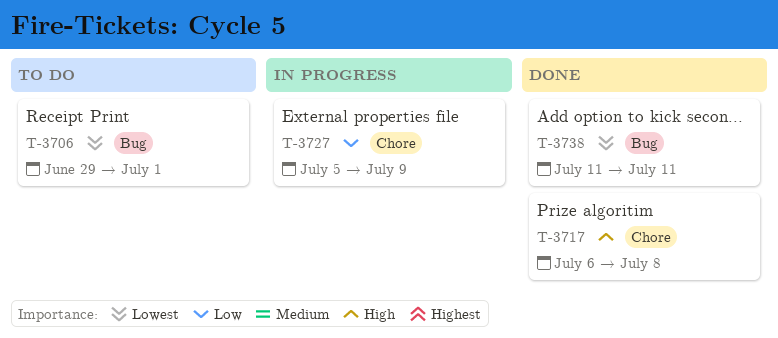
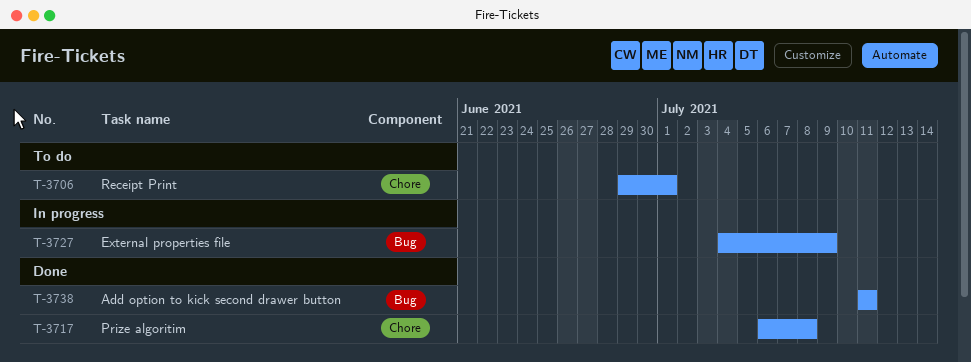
T-3706, label: Bug -> Chore
T-3727, label: Chore -> Bug
T-3727, start: Jul 5 -> Jul 4

